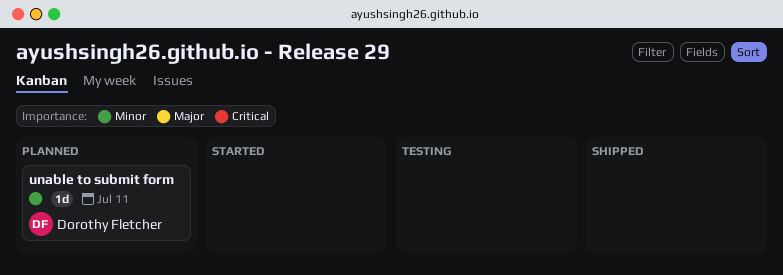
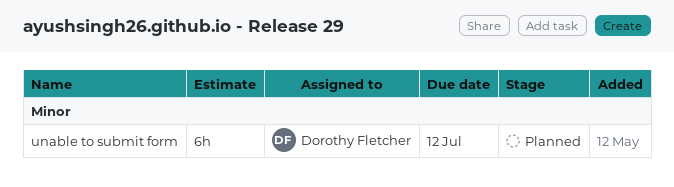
unable to submit form, estimate: 1d -> 6h
unable to submit form, due: Jul 11 -> Jul 12

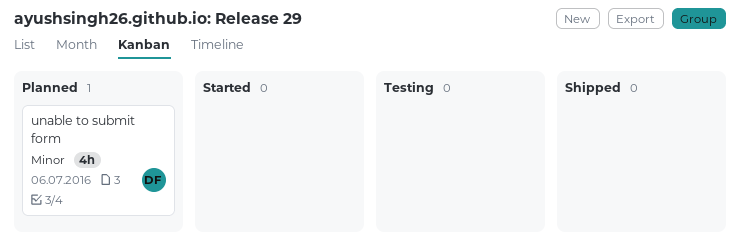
unable to submit form, estimate: 6h -> 4h
unable to submit form, due: Jul 12 -> Jul 6

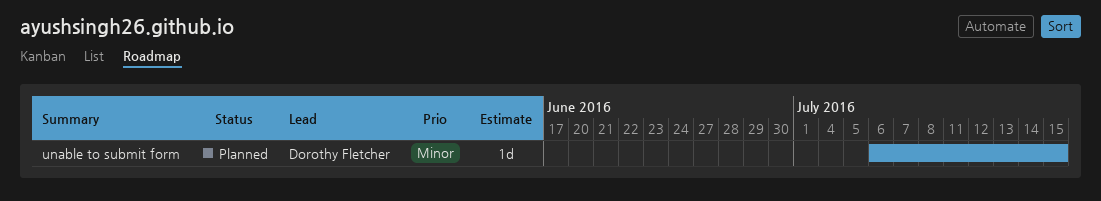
unable to submit form, estimate: 4h -> 1d
unable to submit form, due: Jul 6 -> Jul 15

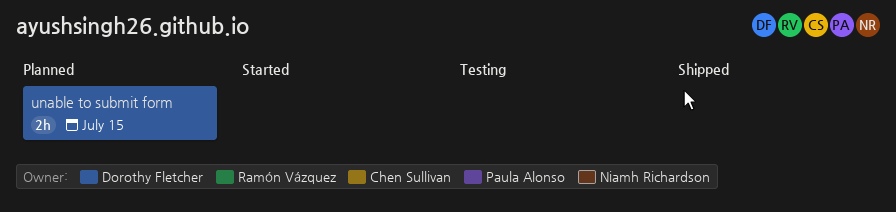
unable to submit form, estimate: 1d -> 2h

